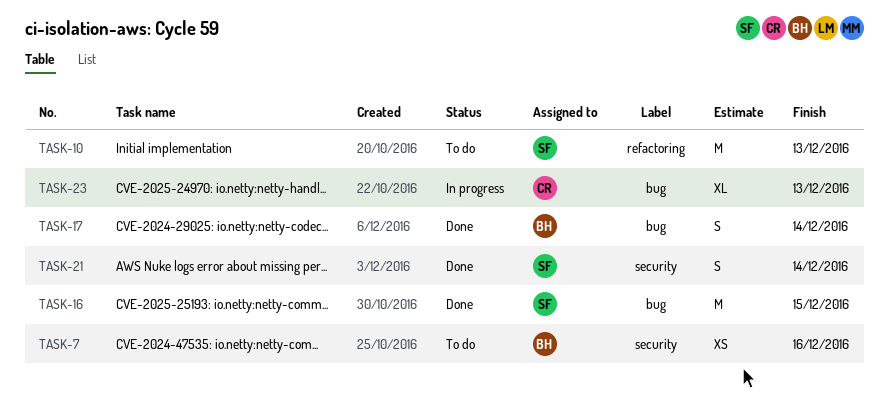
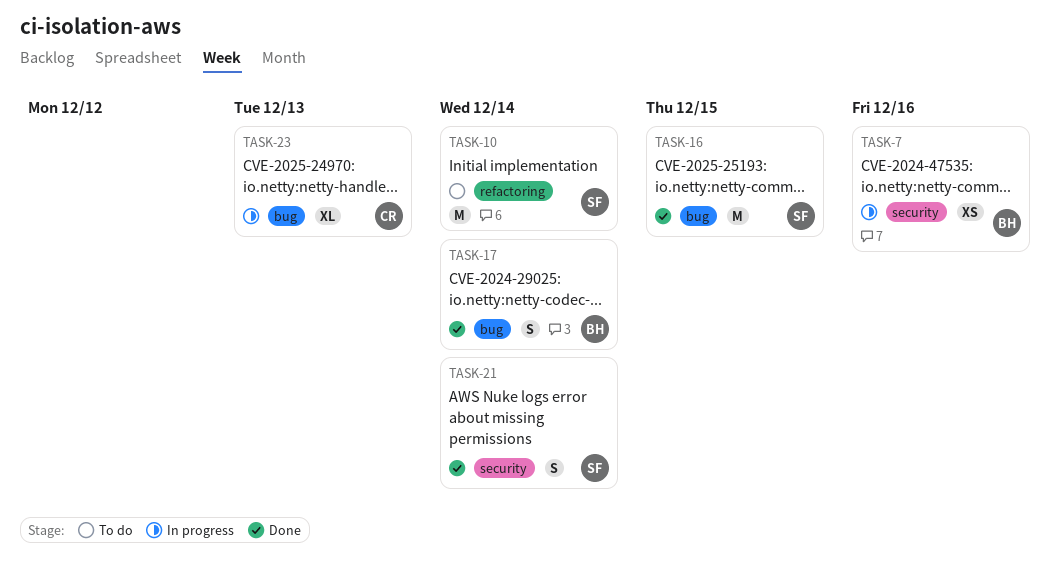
TASK-7, status: To do -> In progress
TASK-10, due: Dec 13 -> Dec 14

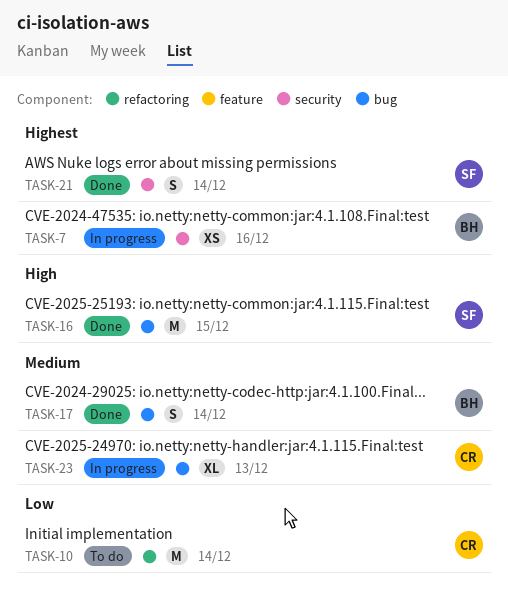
TASK-10, owner: SF -> CR

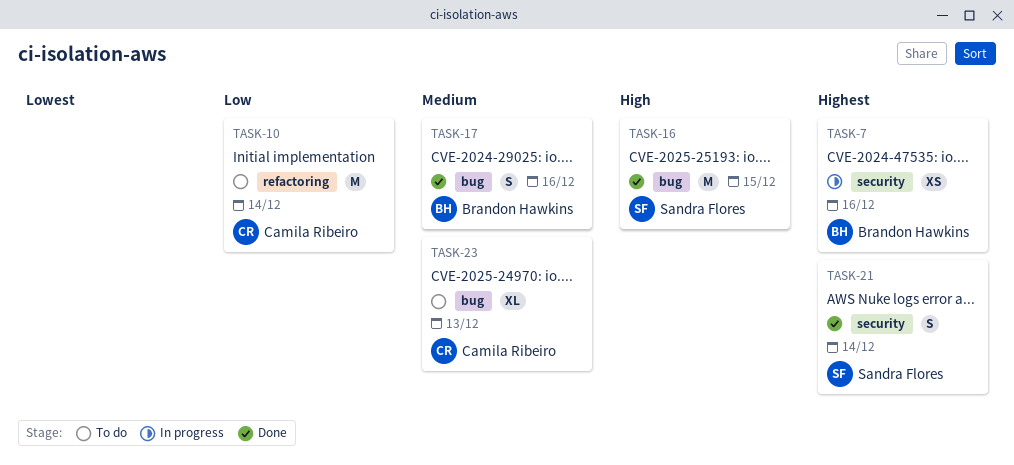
TASK-17, due: Dec 14 -> Dec 16
TASK-23, status: In progress -> To do

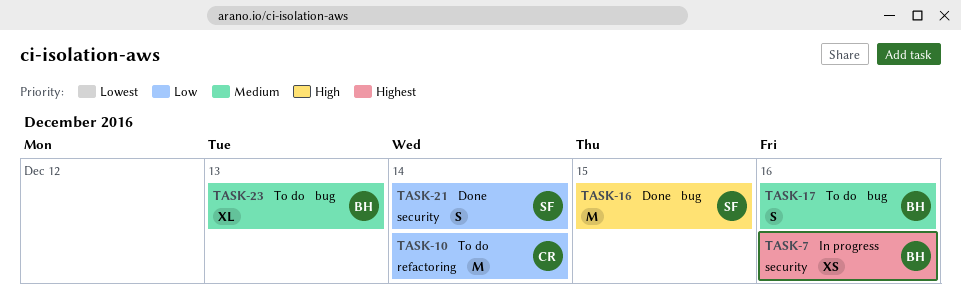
TASK-17, status: Done -> To do
TASK-21, priority: Highest -> Low
TASK-23, owner: Camila Ribeiro -> Brandon Hawkins

